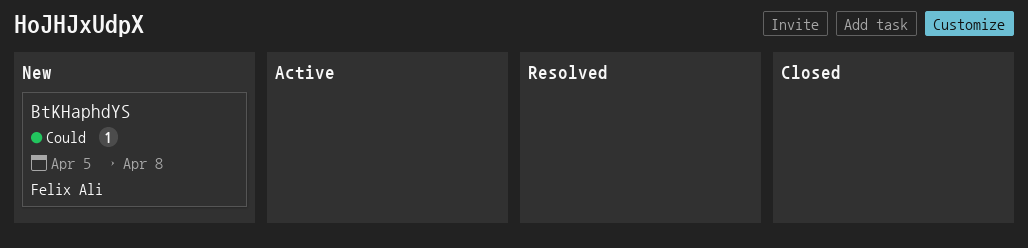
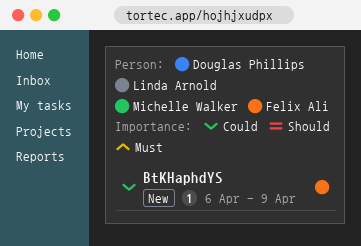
BtKHaphdYS, start: Apr 5 -> Apr 6
BtKHaphdYS, due: Apr 8 -> Apr 9

